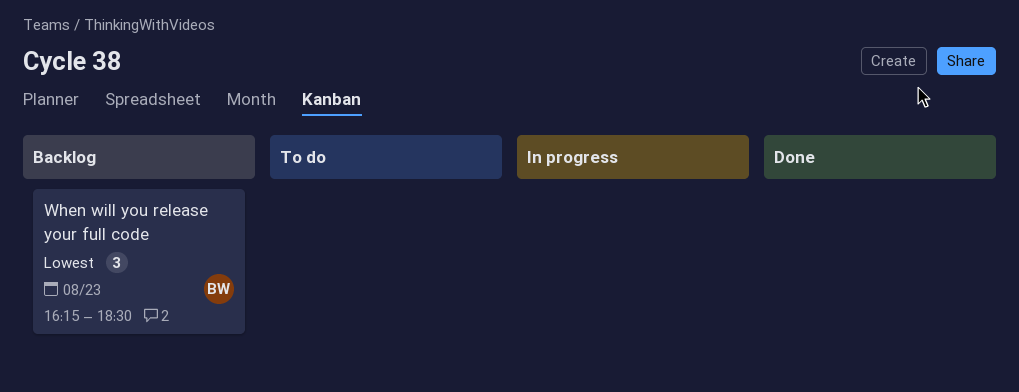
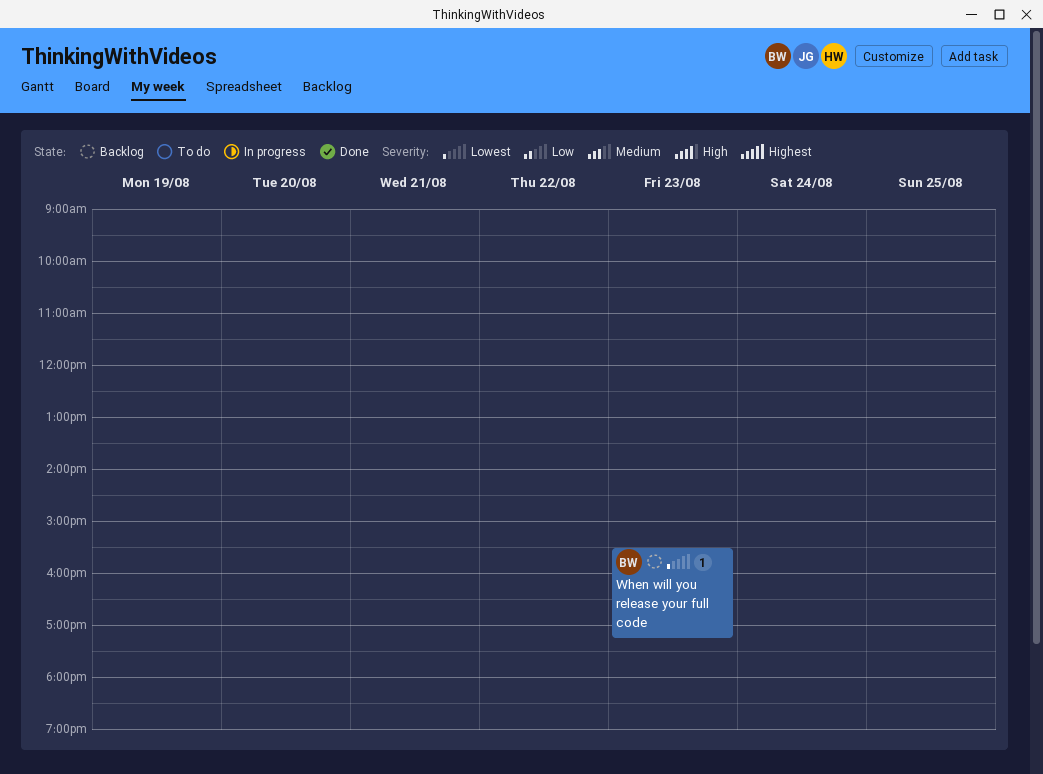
When will you release your full code, estimate: 3 -> 1
When will you release your full code, begins: 16:15 -> 15:30
When will you release your full code, ends: 18:30 -> 17:15

